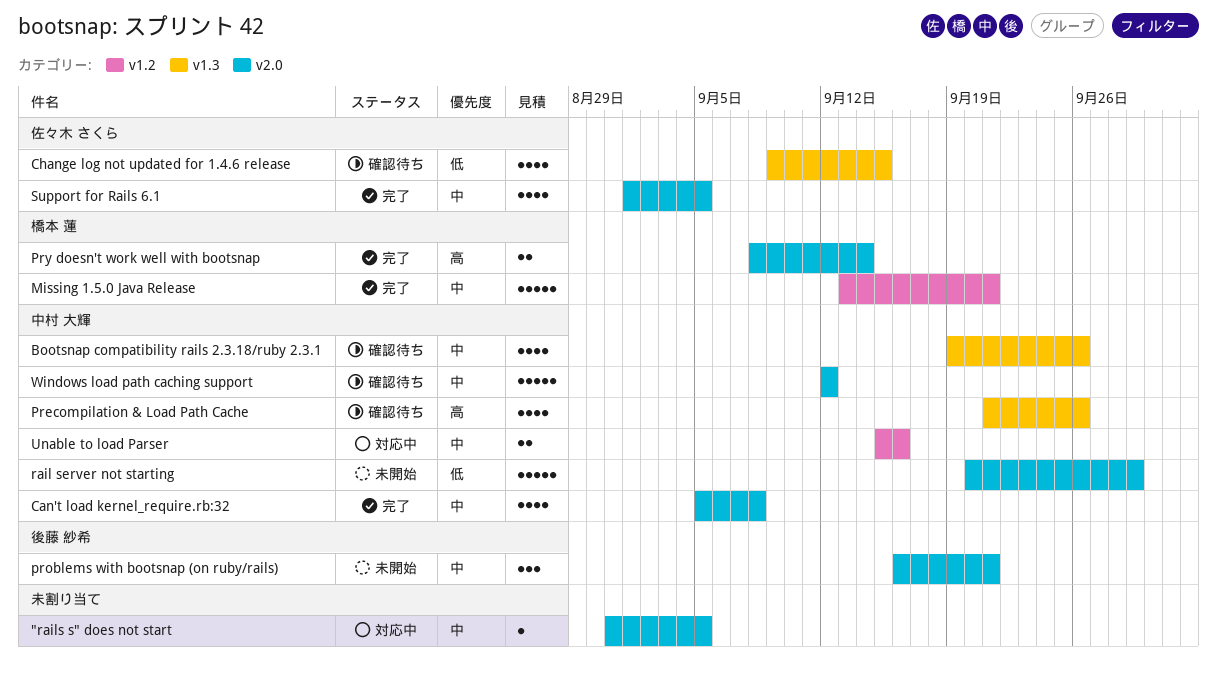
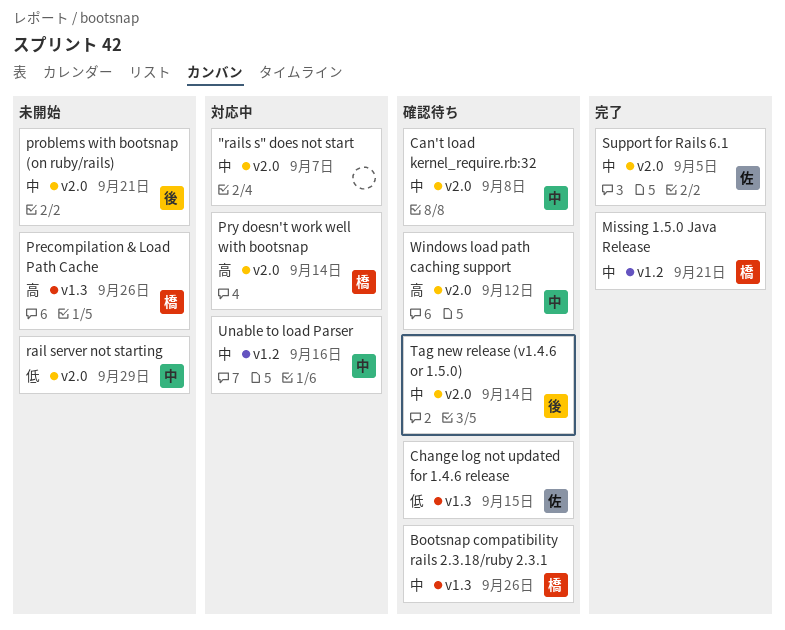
"rails s" does not start, due: Sep 5 -> Sep 7
Bootsnap compatibility rails 2.3.18/ruby 2.3.1, owner: 中村 大輝 -> 橋本 蓮
Can't load kernel_require.rb:32, status: 完了 -> 確認待ち
Precompilation & Load Path Cache, status: 確認待ち -> 未開始
Precompilation & Load Path Cache, owner: 中村 大輝 -> 橋本 蓮
Pry doesn't work well with bootsnap, status: 完了 -> 対応中
Tag new release (v1.4.6 or 1.5.0): none -> present
Windows load path caching support, priority: 中 -> 高

